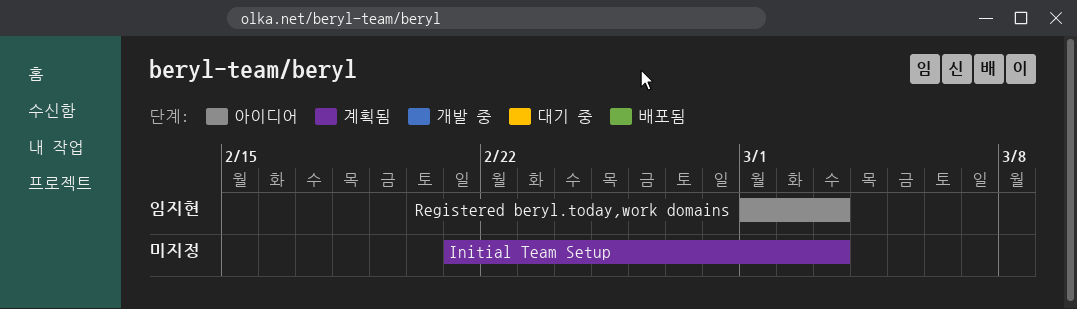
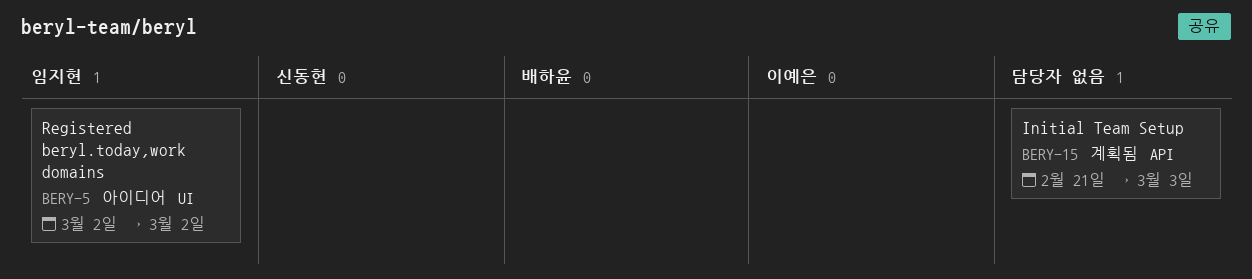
Registered beryl.today,work domains, start: Mar 1 -> Mar 2
Registered beryl.today,work domains, due: Mar 3 -> Mar 2

